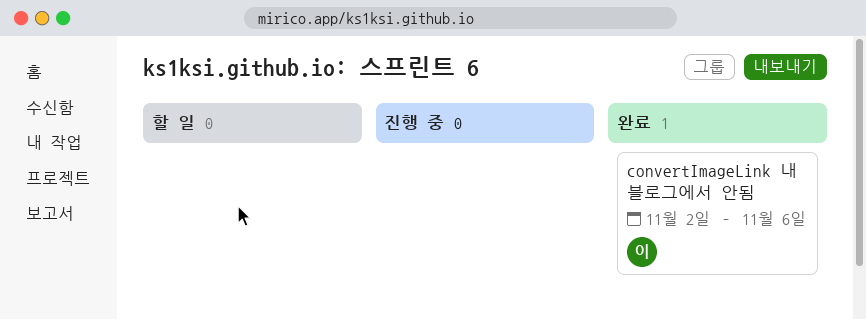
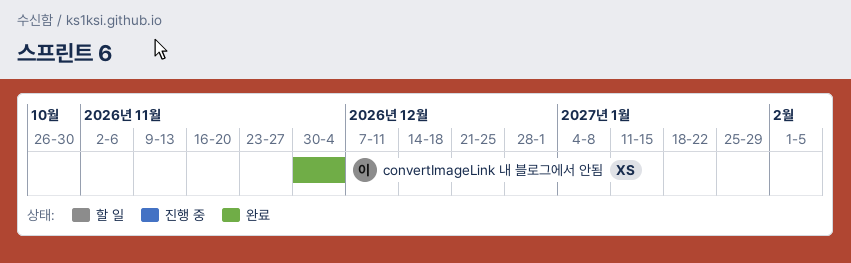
convertImageLink 내 블로그에서 안됨, start: Nov 2 -> Nov 30
convertImageLink 내 블로그에서 안됨, due: Nov 6 -> Dec 4

